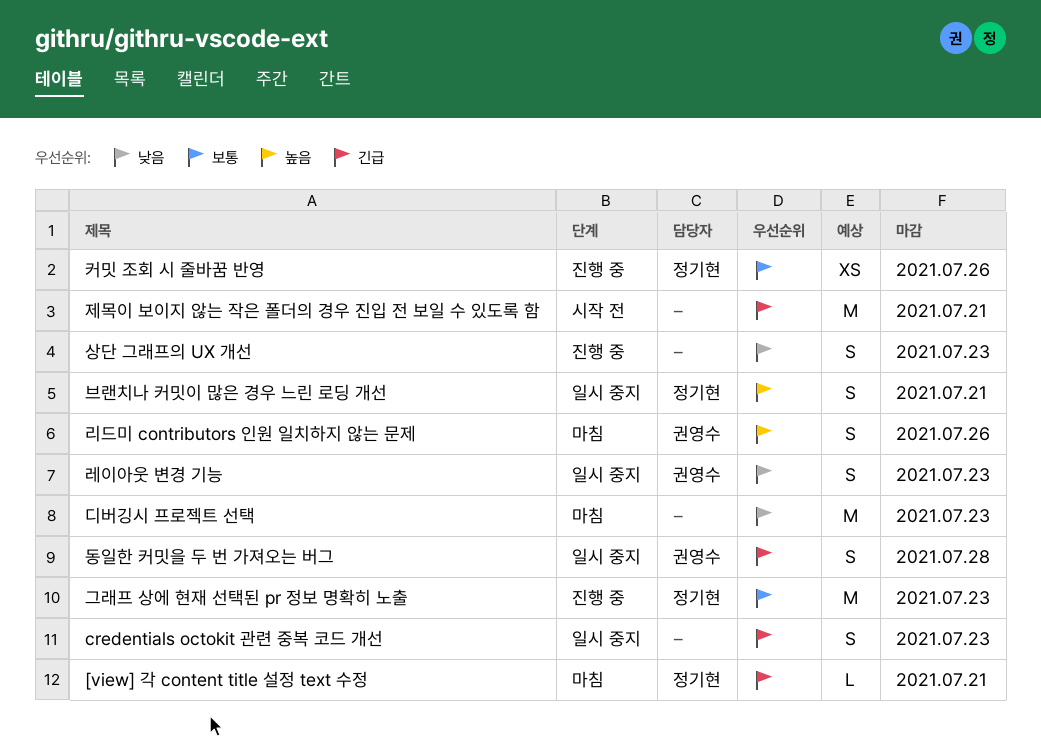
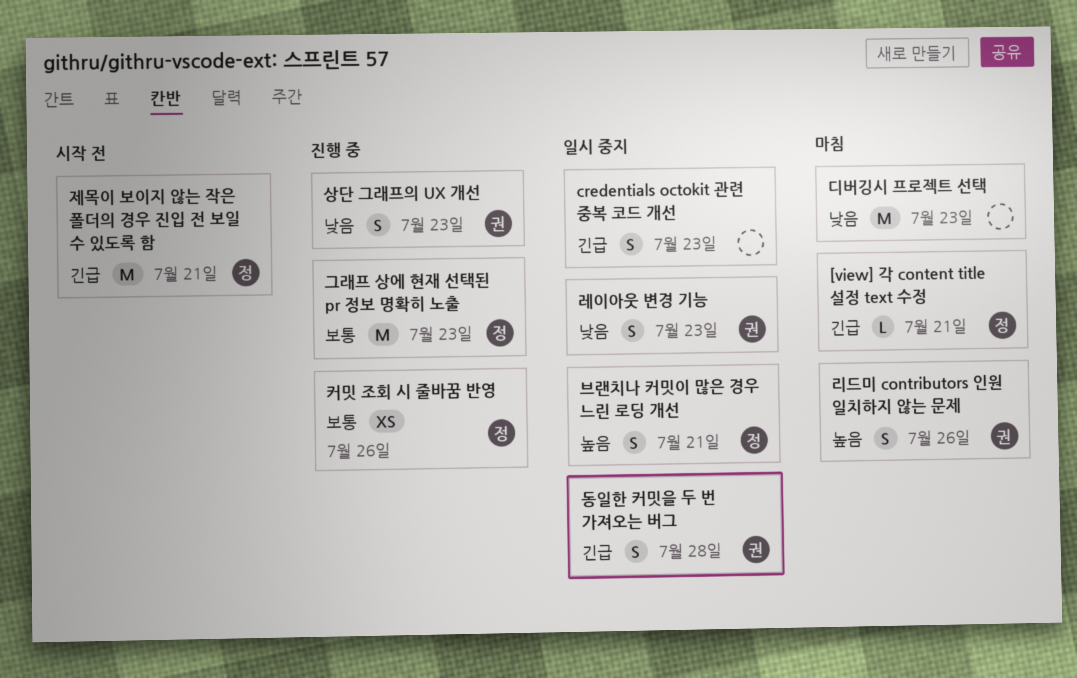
상단 그래프의 UX 개선, owner: none -> 권영수
제목이 보이지 않는 작은 폴더의 경우 진입 전 보일 수 있도록 함, owner: none -> 정기현

